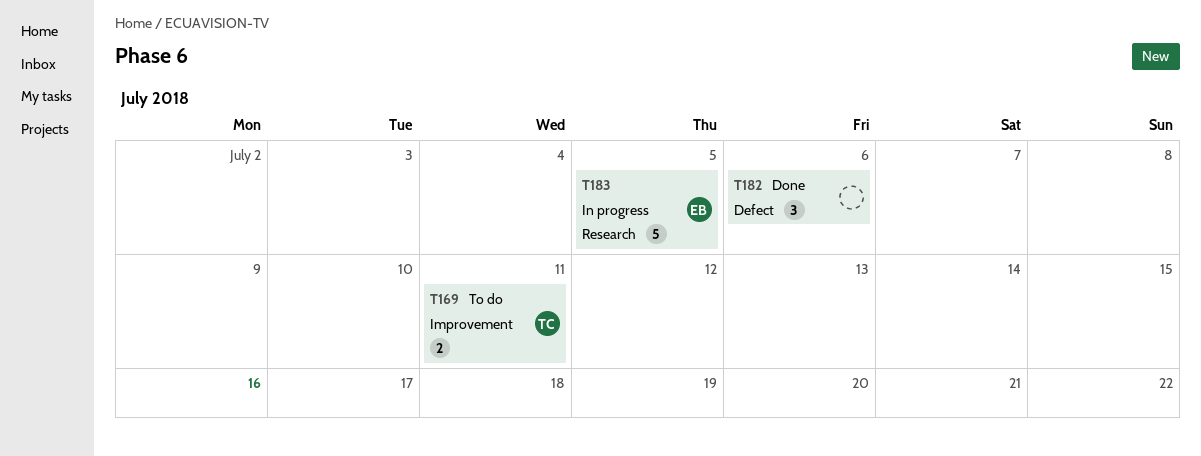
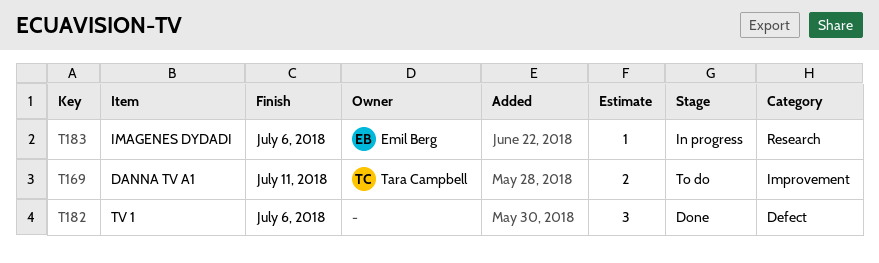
T183, estimate: 5 -> 1
T183, due: Jul 5 -> Jul 6

